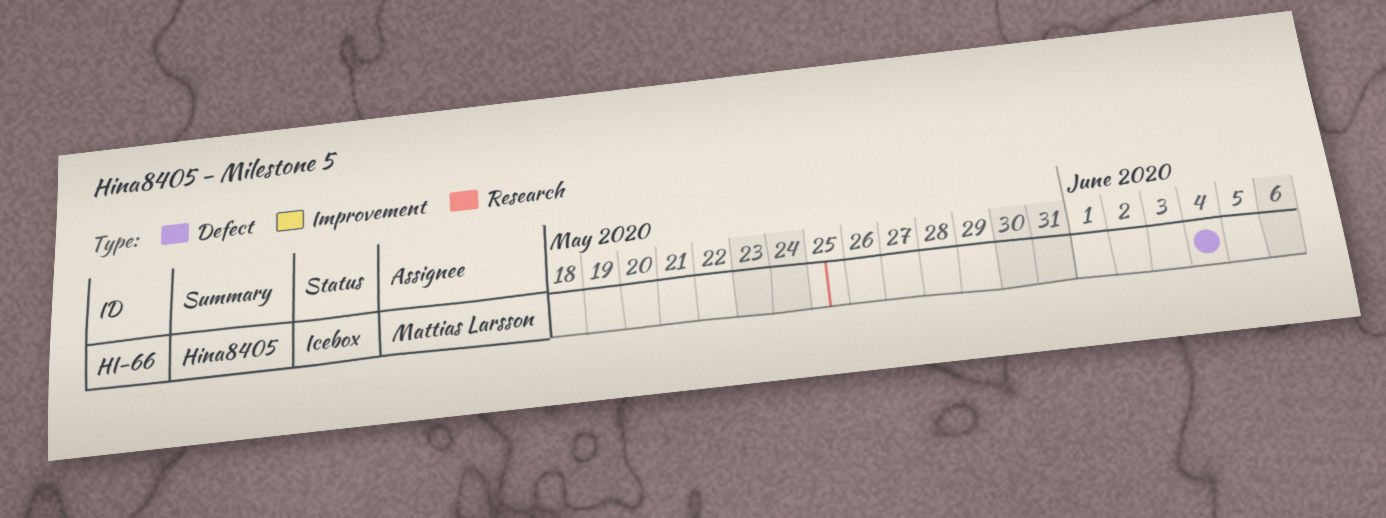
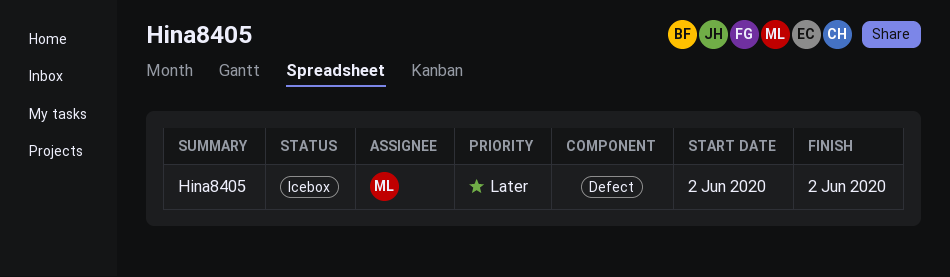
Hina8405, start: Jun 4 -> Jun 2
Hina8405, due: Jun 4 -> Jun 2

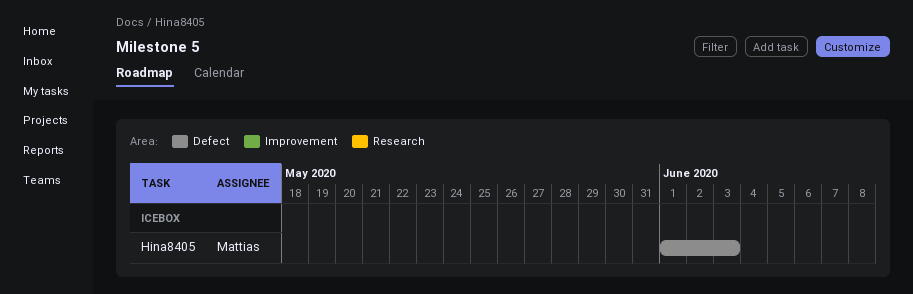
Hina8405, start: Jun 2 -> Jun 1
Hina8405, due: Jun 2 -> Jun 3

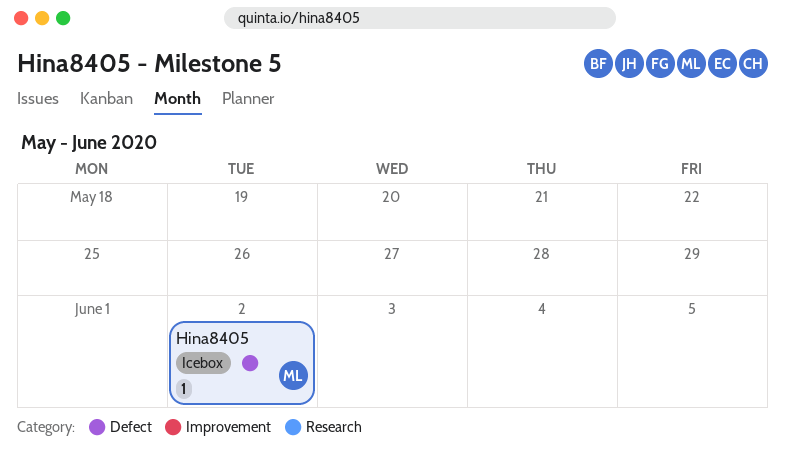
Hina8405, due: Jun 3 -> Jun 2

